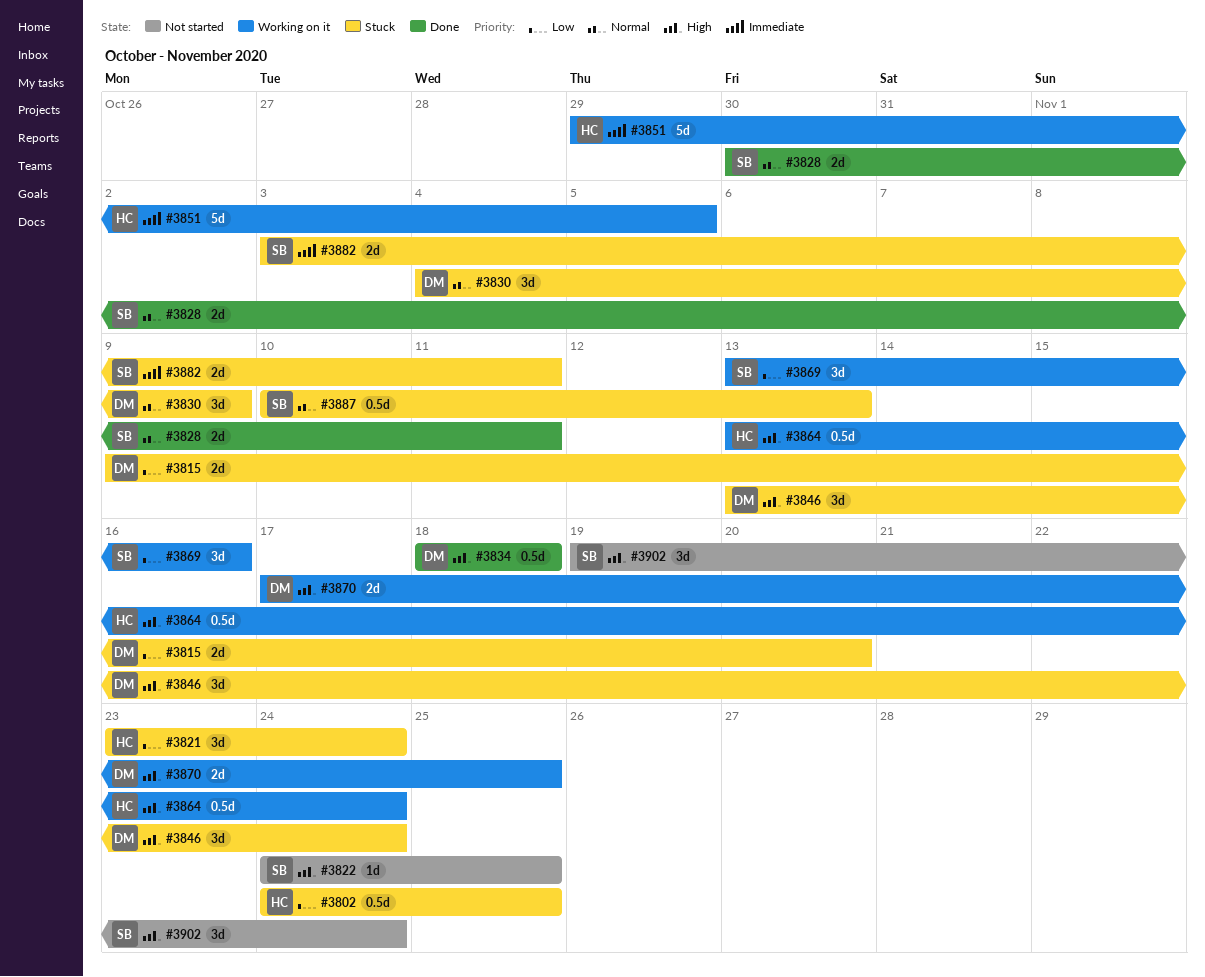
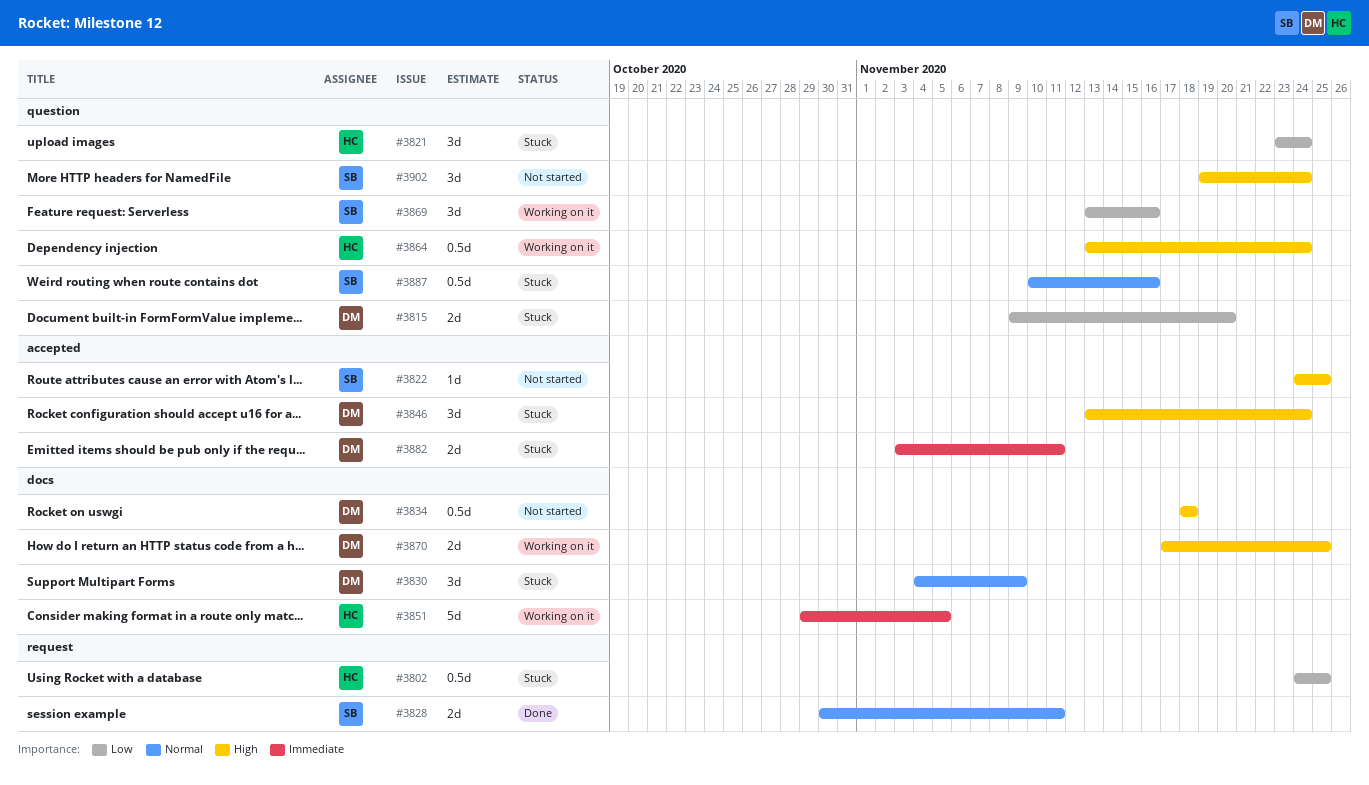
#3834, status: Done -> Not started
#3882, owner: SB -> DM
#3887, due: Nov 13 -> Nov 16

